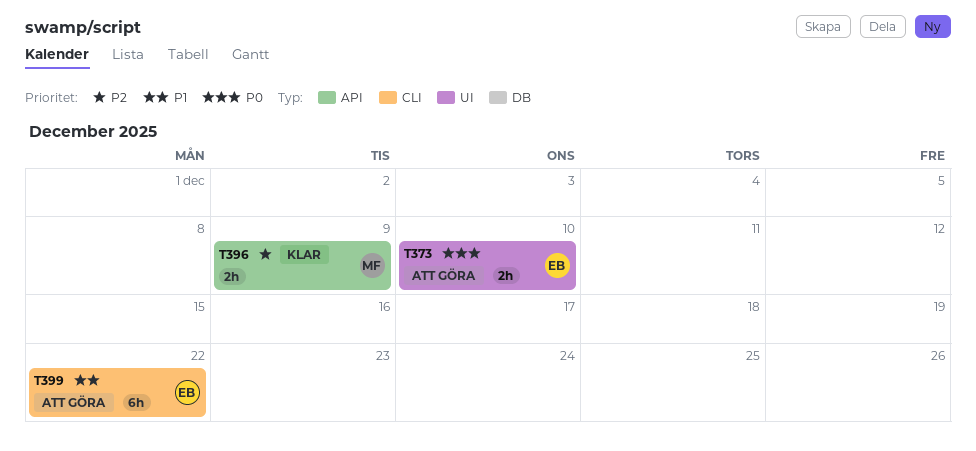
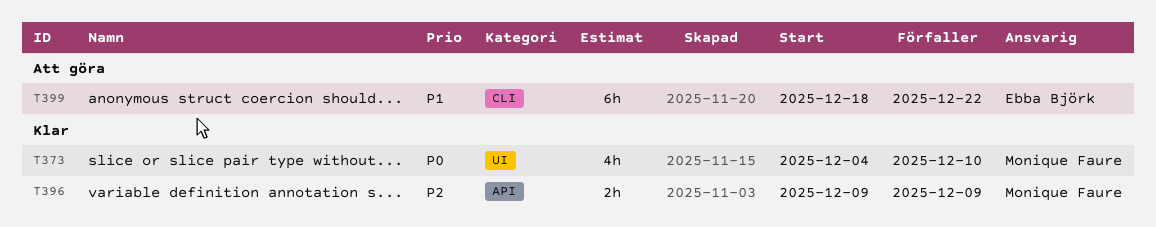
T373, status: Att göra -> Klar
T373, owner: Ebba Björk -> Monique Faure
T373, estimate: 2h -> 4h

